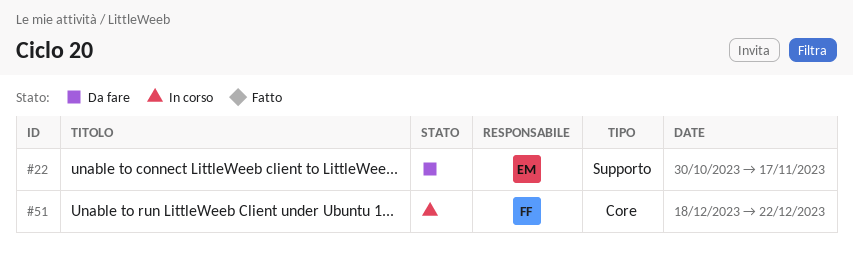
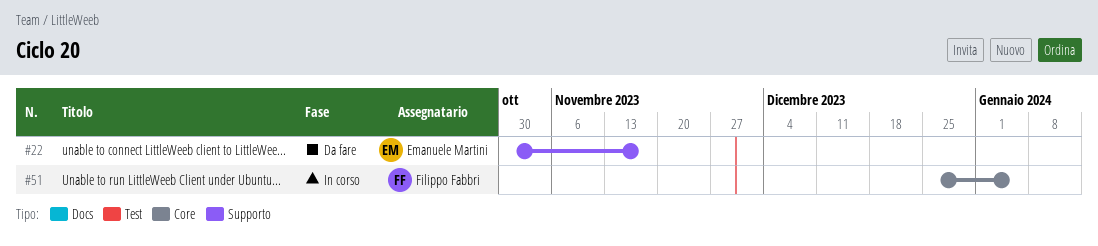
#51, start: Dec 18 -> Dec 25
#51, due: Dec 22 -> Jan 5

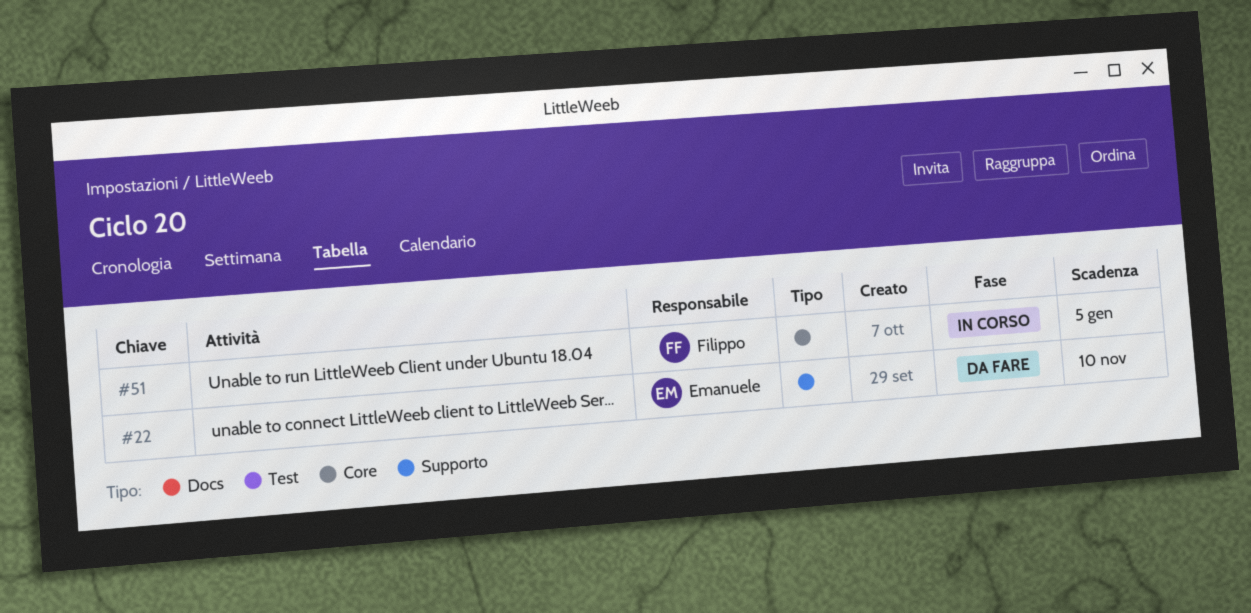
#22, due: Nov 17 -> Nov 10

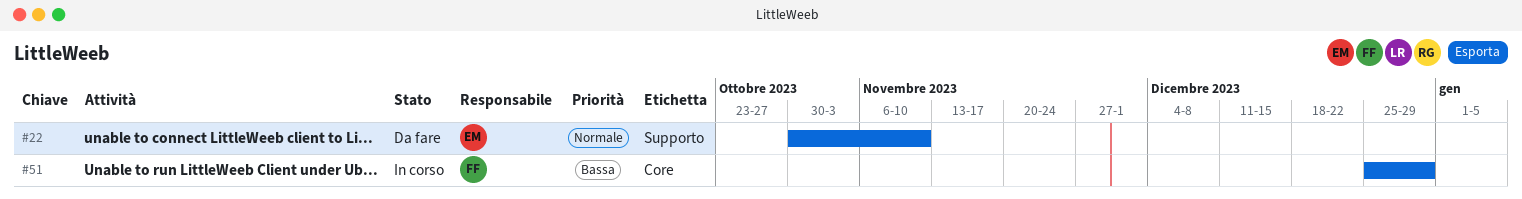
#51, due: Jan 5 -> Dec 29

